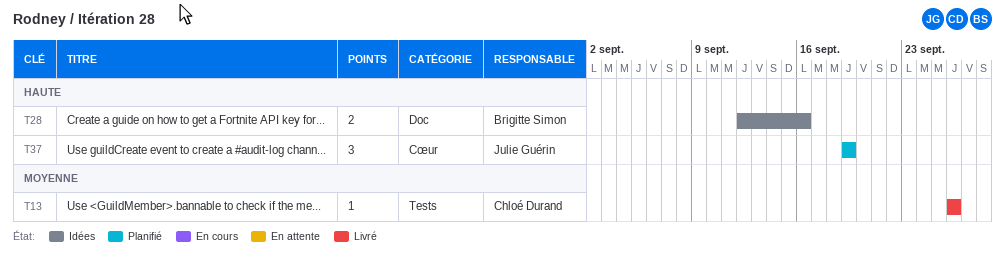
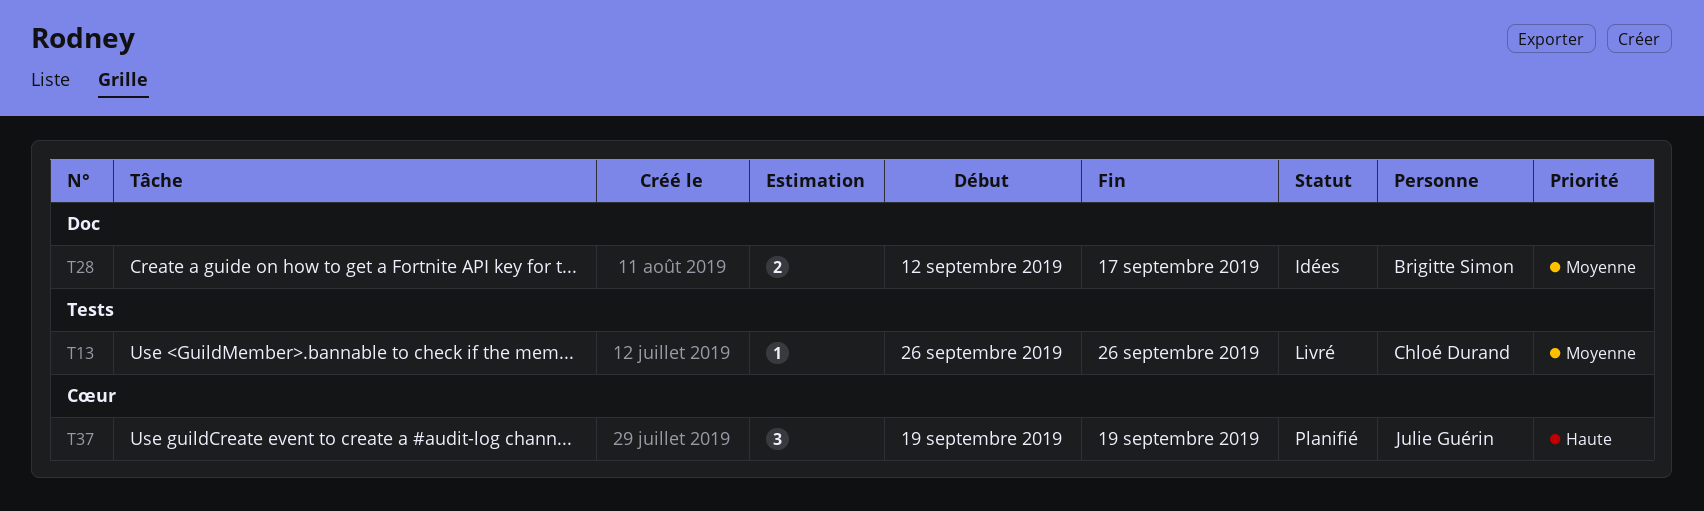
T28, priority: Haute -> Moyenne
T28, due: Sep 16 -> Sep 17

